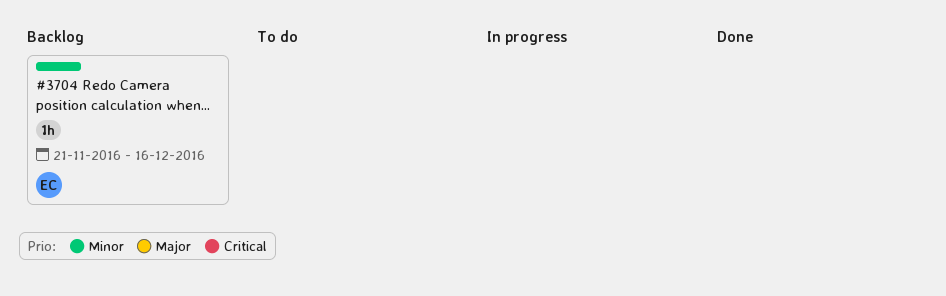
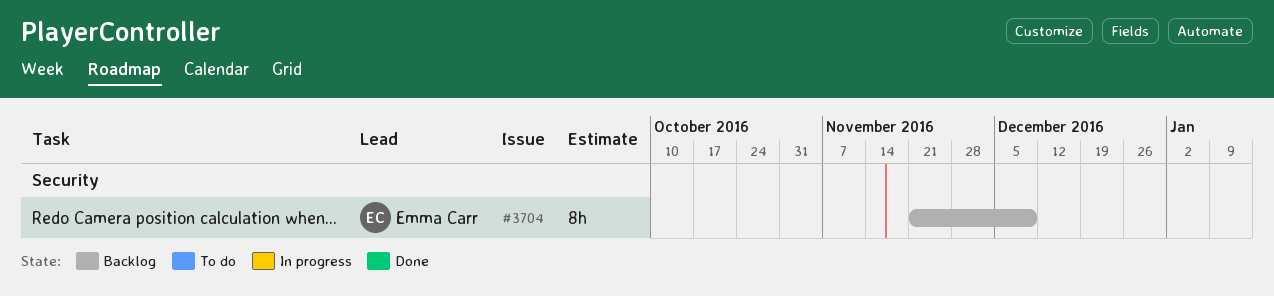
#3704, estimate: 1h -> 8h
#3704, due: Dec 16 -> Dec 9

